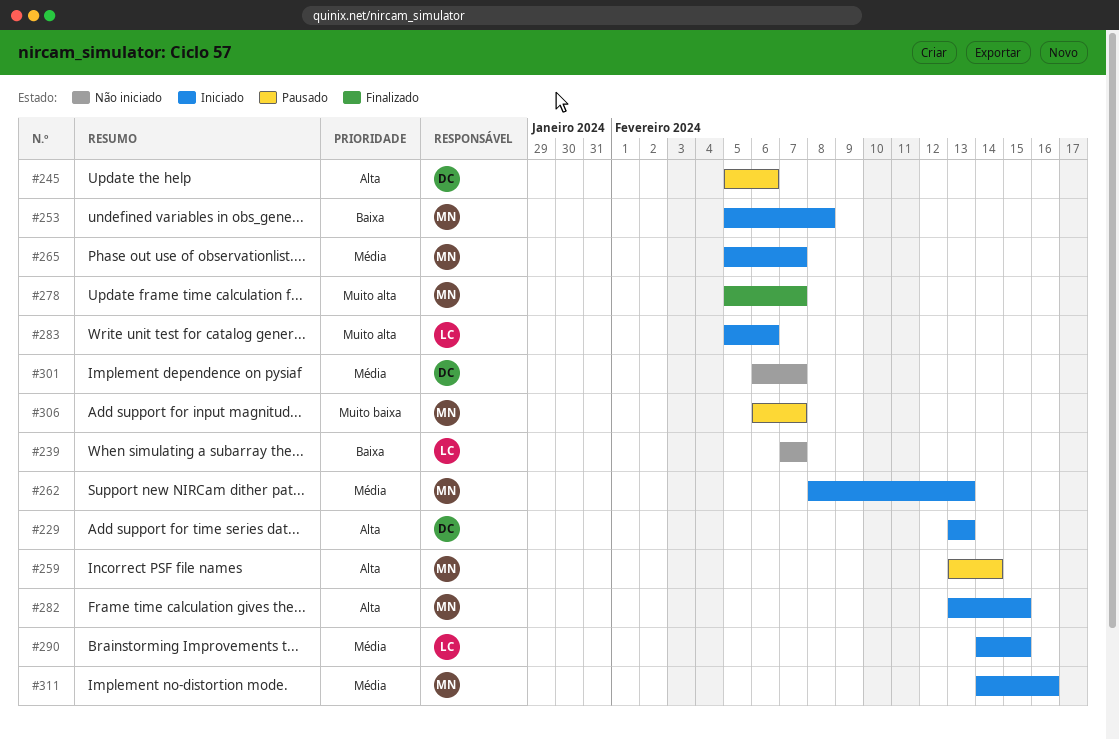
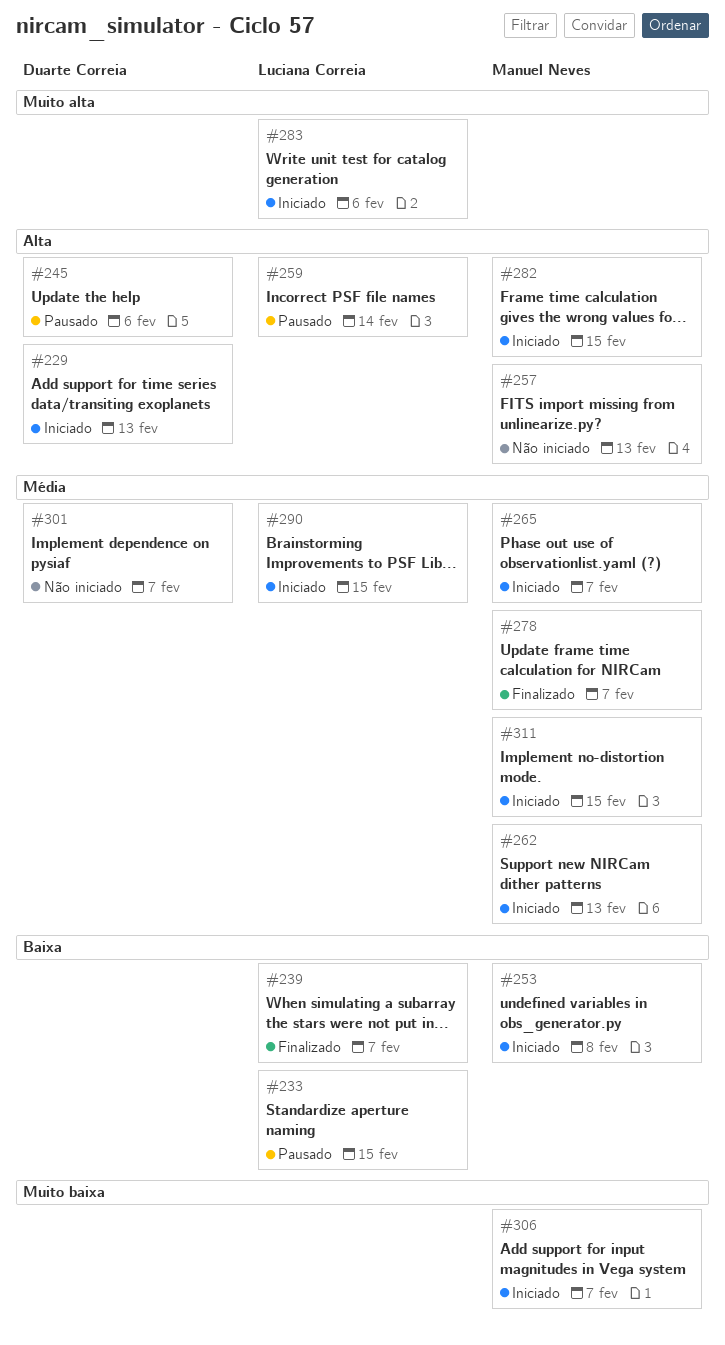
#233: none -> present
#239, status: Não iniciado -> Finalizado
#257: none -> present
#259, owner: Manuel Neves -> Luciana Correia
#278, priority: Muito alta -> Média
#306, status: Pausado -> Iniciado
#311, due: Feb 16 -> Feb 15

